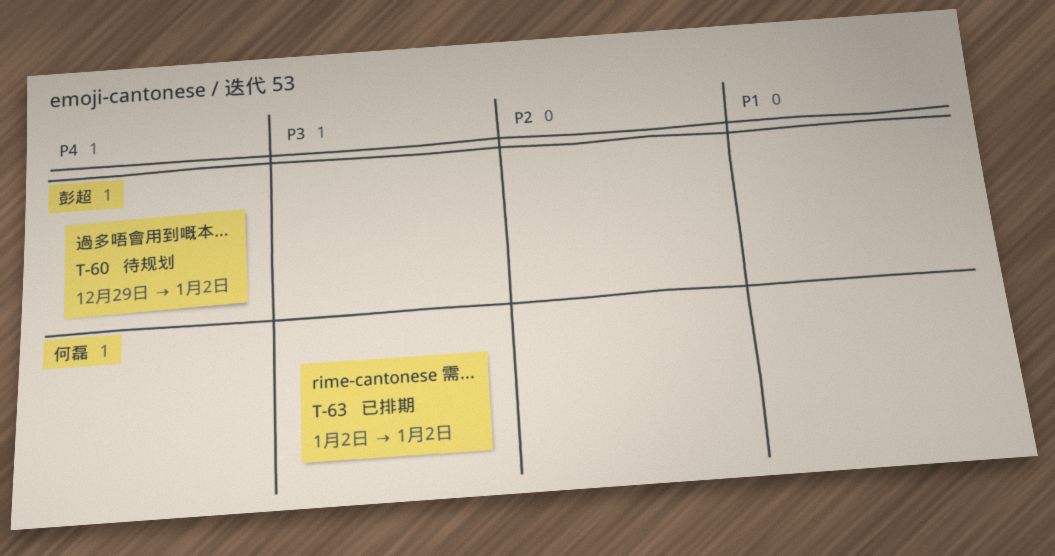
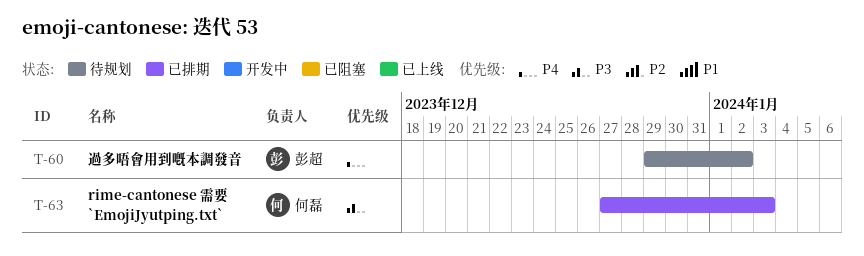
T-63, start: Jan 2 -> Dec 27
T-63, due: Jan 2 -> Jan 3

